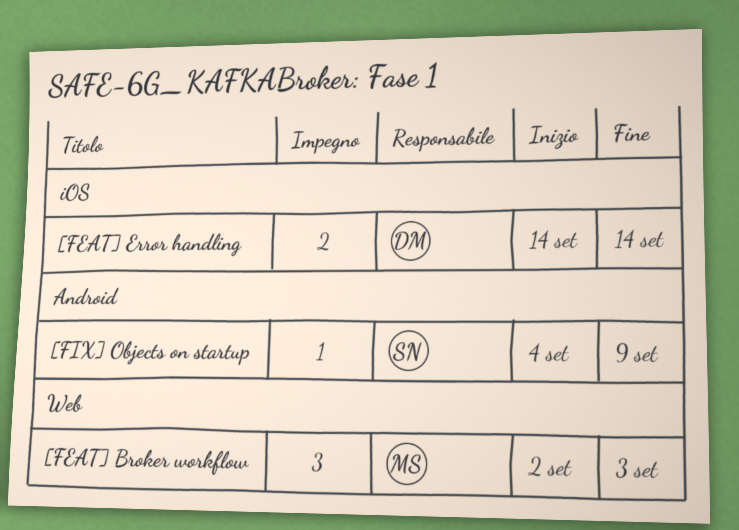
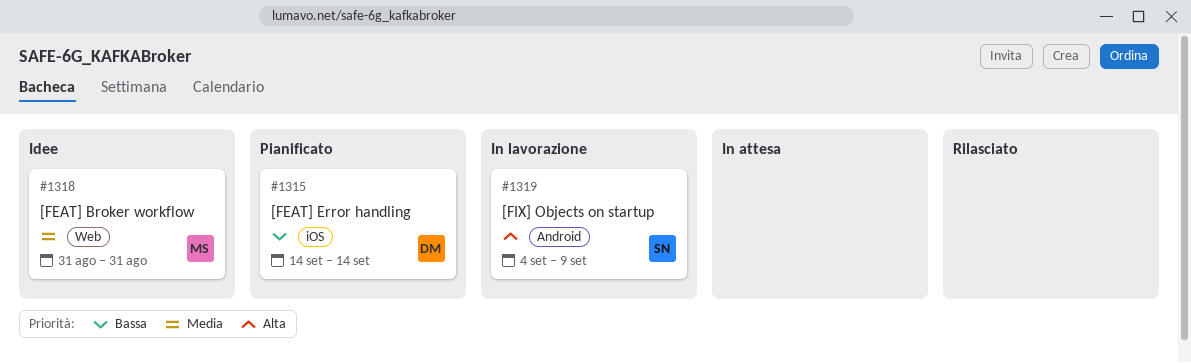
[FEAT] Broker workflow, start: Sep 2 -> Aug 31
[FEAT] Broker workflow, due: Sep 3 -> Aug 31

